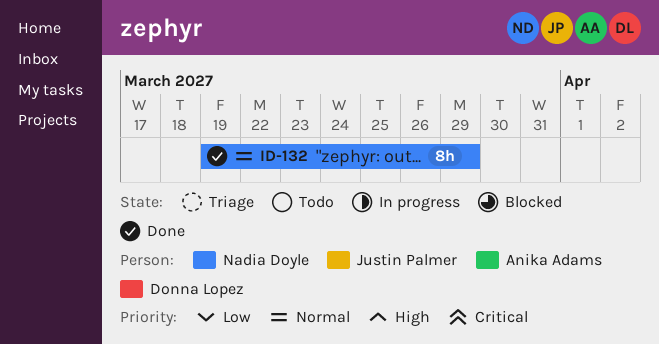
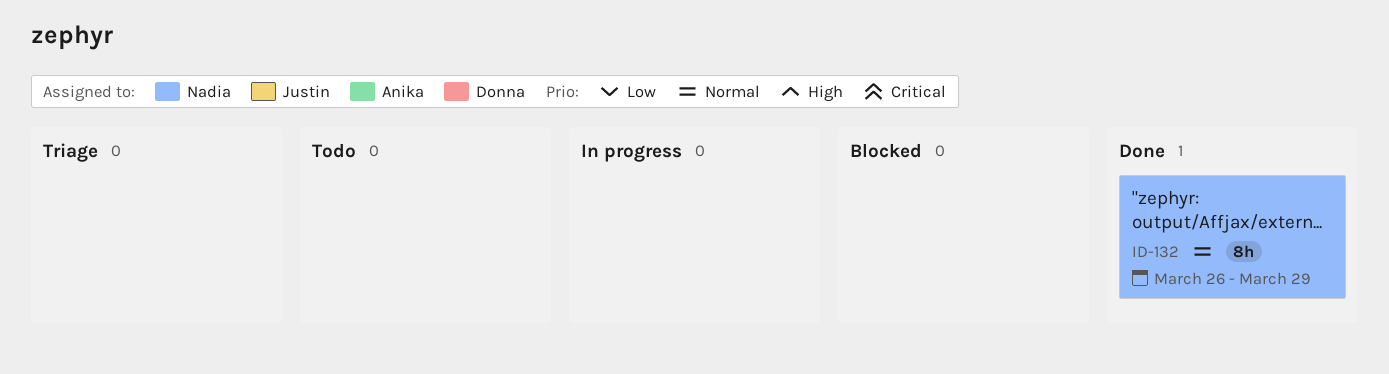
ID-132, start: Mar 19 -> Mar 26

